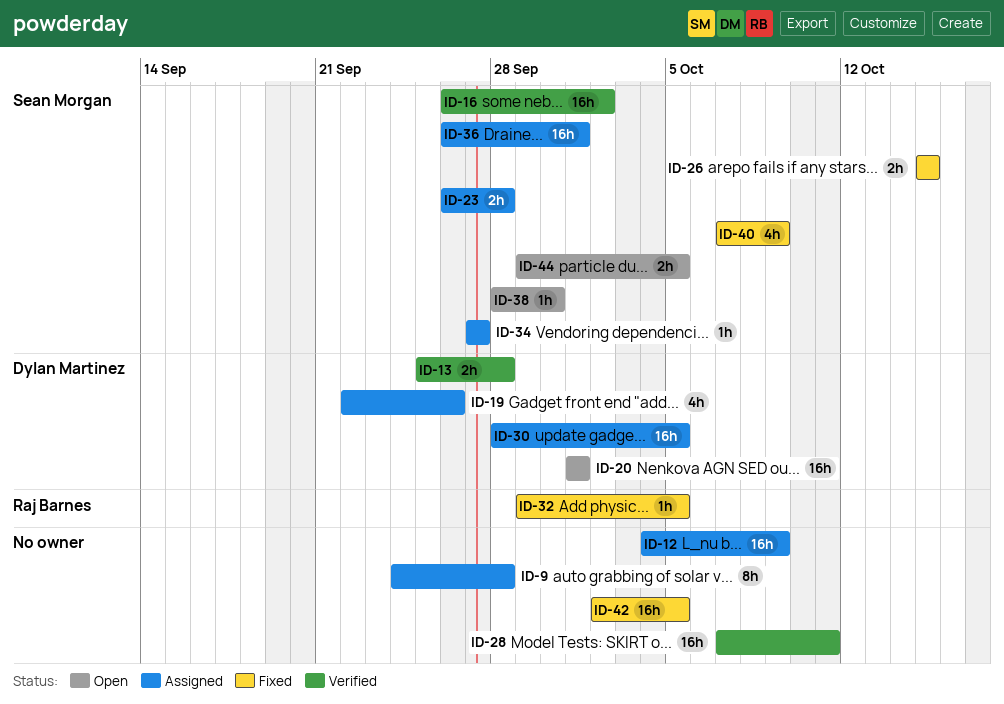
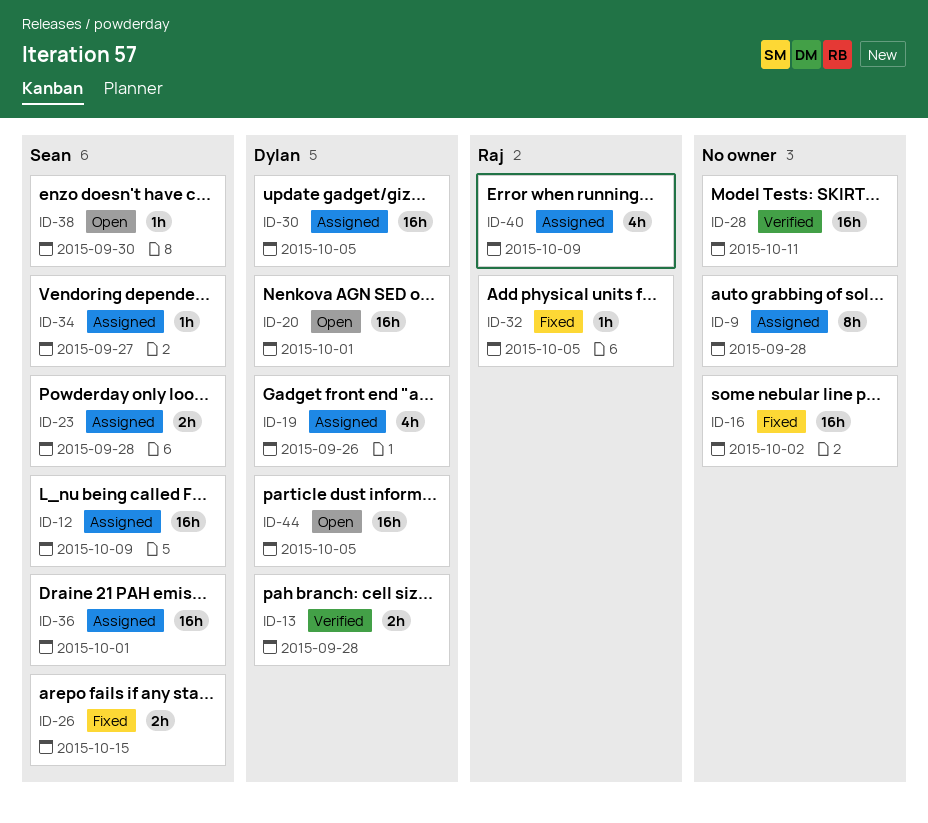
ID-12, owner: none -> Sean Morgan
ID-16, status: Verified -> Fixed
ID-16, owner: Sean Morgan -> none
ID-40, status: Fixed -> Assigned
ID-40, owner: Sean Morgan -> Raj Barnes
ID-42: present -> none
ID-44, owner: Sean Morgan -> Dylan Martinez
ID-44, estimate: 2h -> 16h

